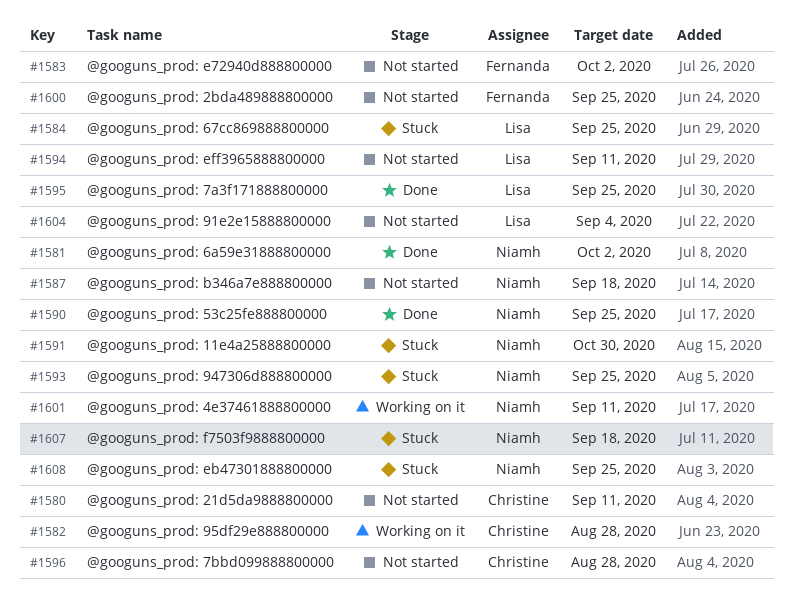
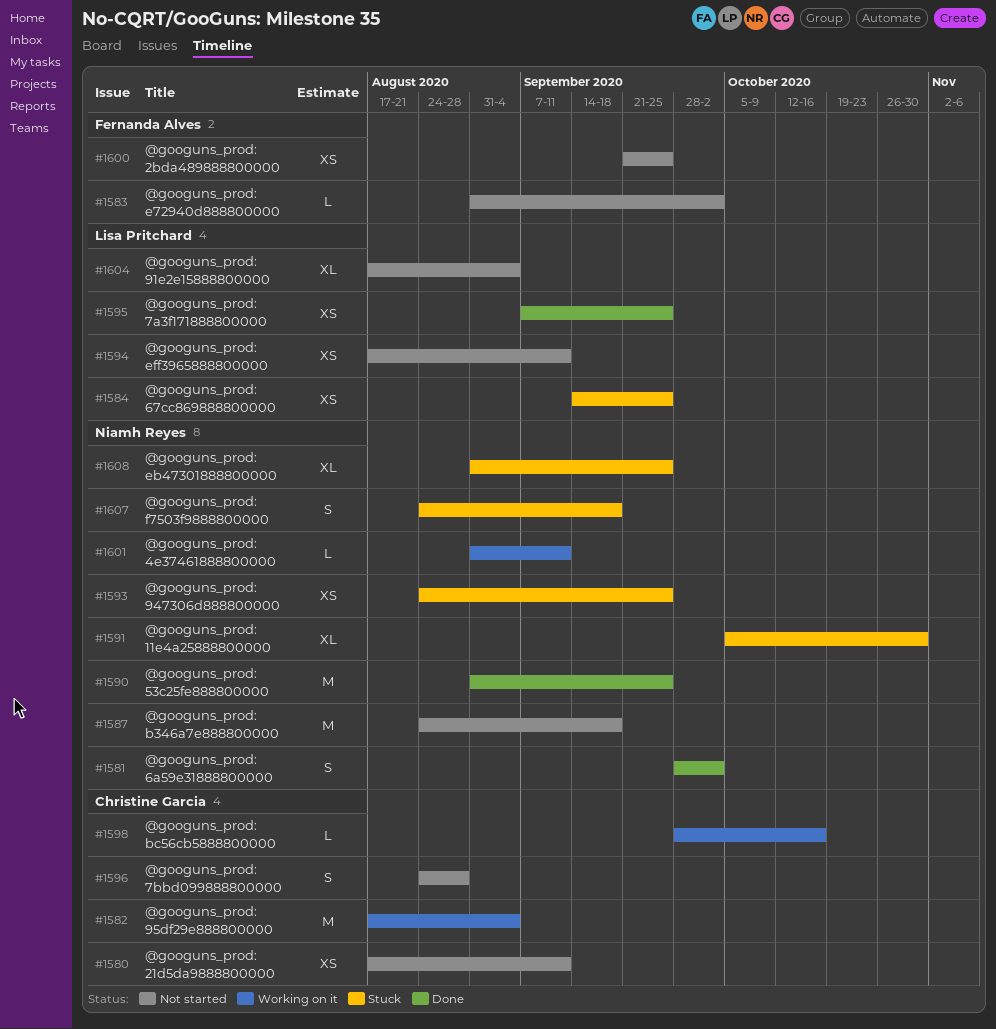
#1582, due: Aug 28 -> Sep 4
#1598: none -> present

